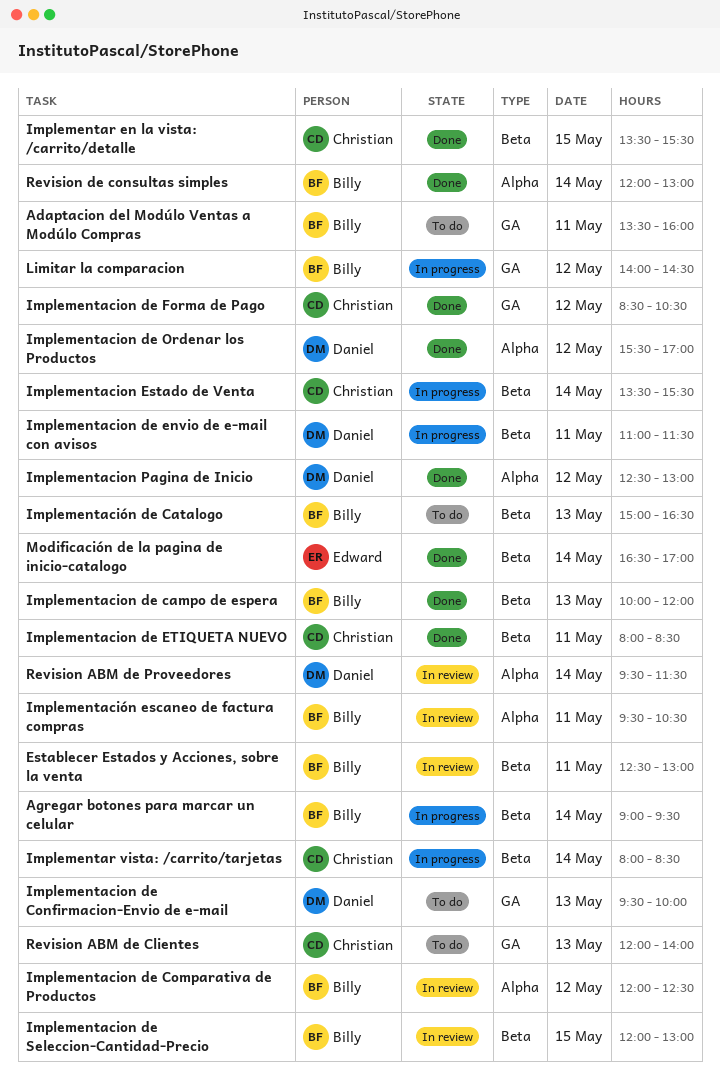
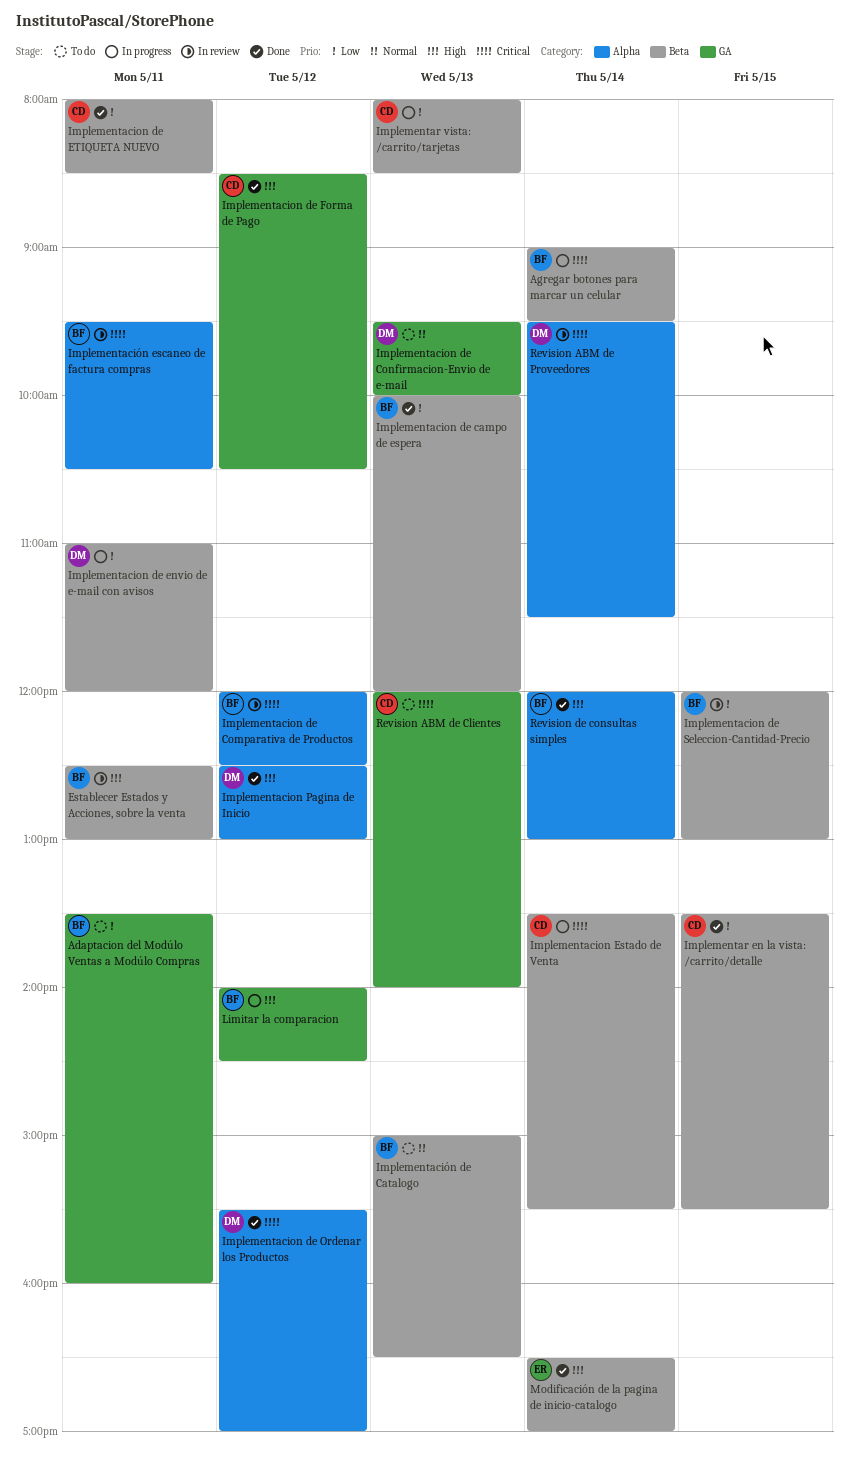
Implementacion de envio de e-mail con avisos, ends: 11:30 -> 12:00
Implementar vista: /carrito/tarjetas, day: May 14 -> May 13

